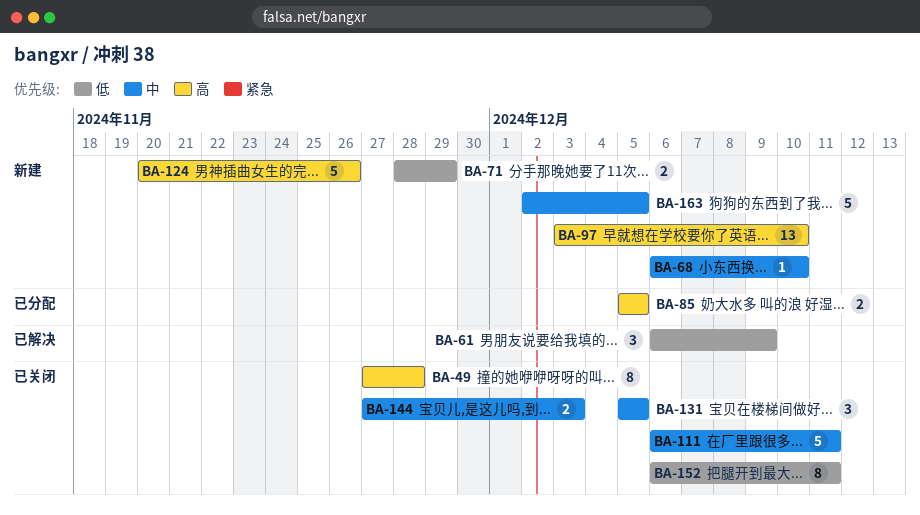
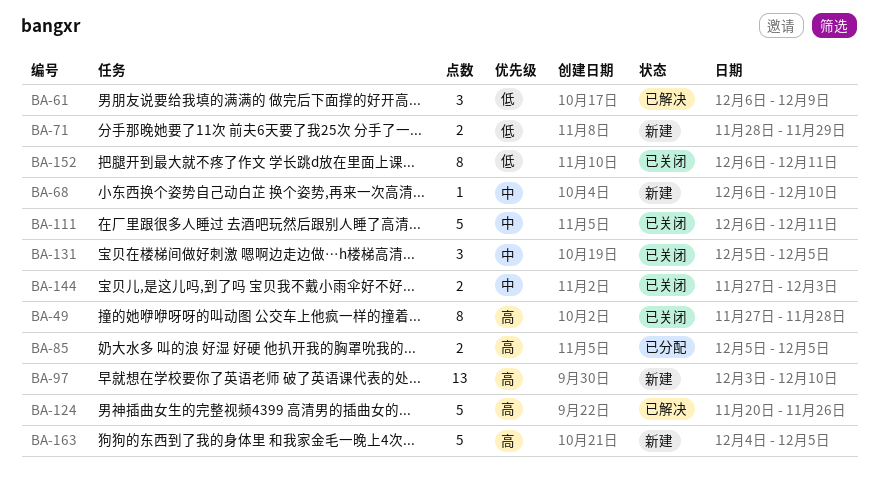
BA-124, status: 新建 -> 已解决
BA-163, priority: 中 -> 高
BA-163, start: Dec 2 -> Dec 4

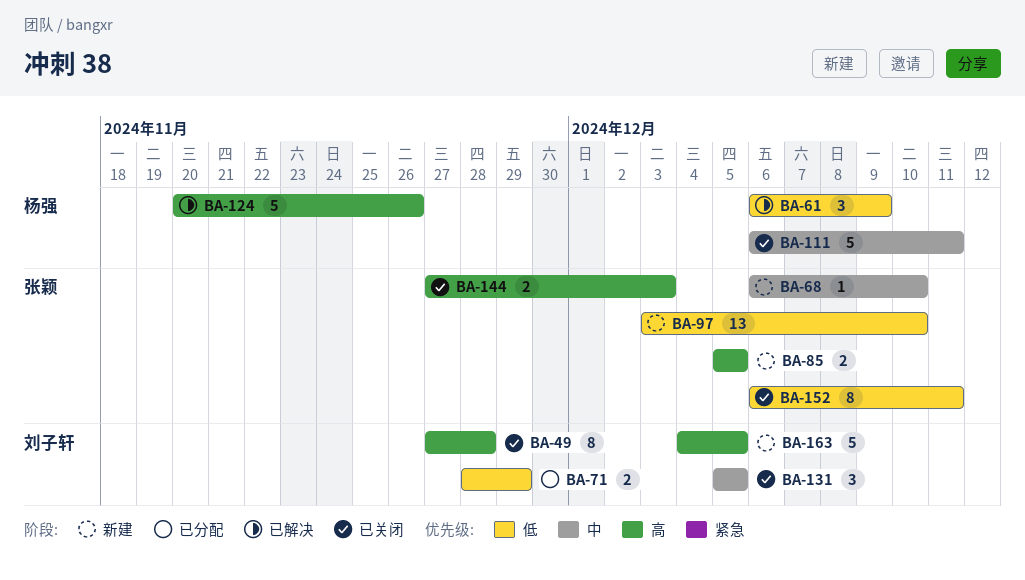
BA-71, status: 新建 -> 已分配
BA-85, status: 已分配 -> 新建
BA-97, priority: 高 -> 低
BA-144, priority: 中 -> 高

